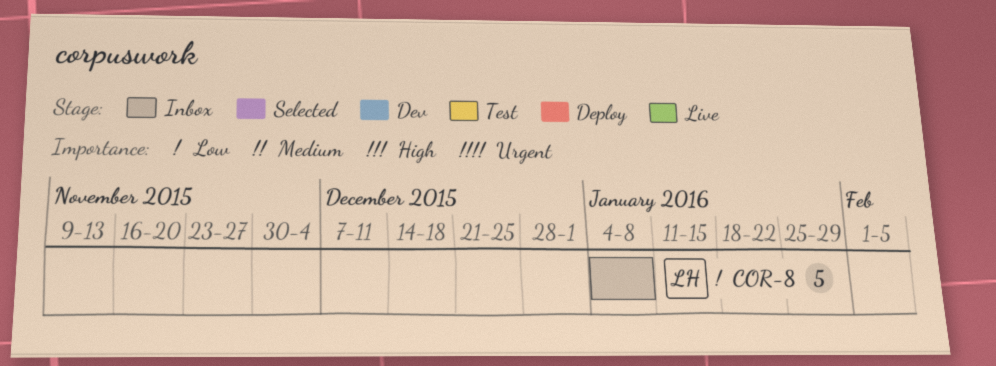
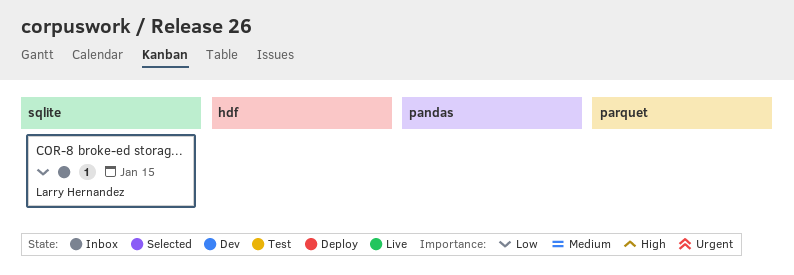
COR-8, estimate: 5 -> 1
COR-8, due: Jan 8 -> Jan 15

